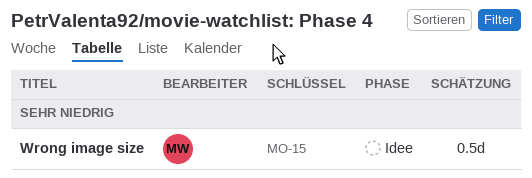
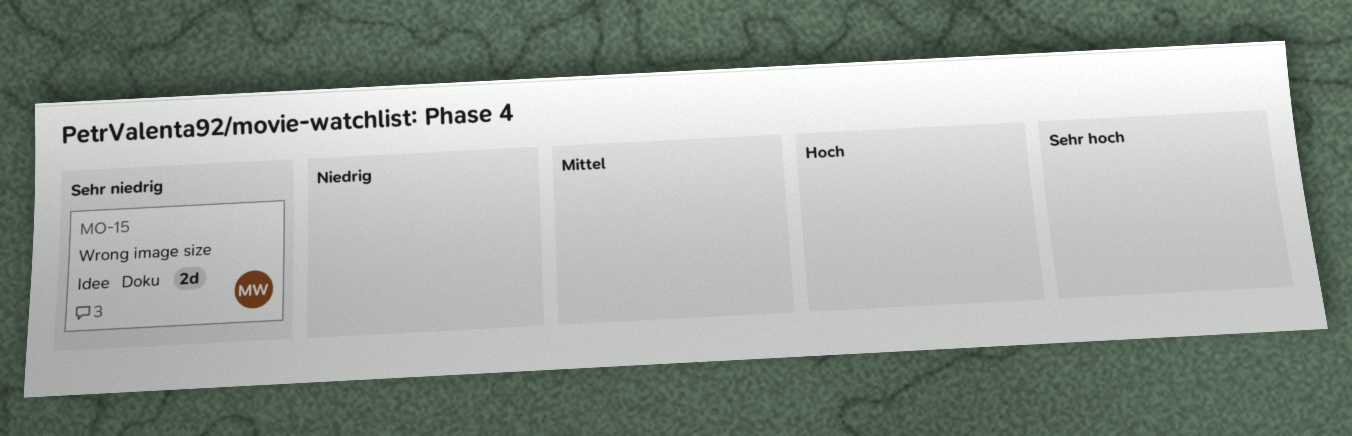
MO-15, estimate: 0.5d -> 2d

